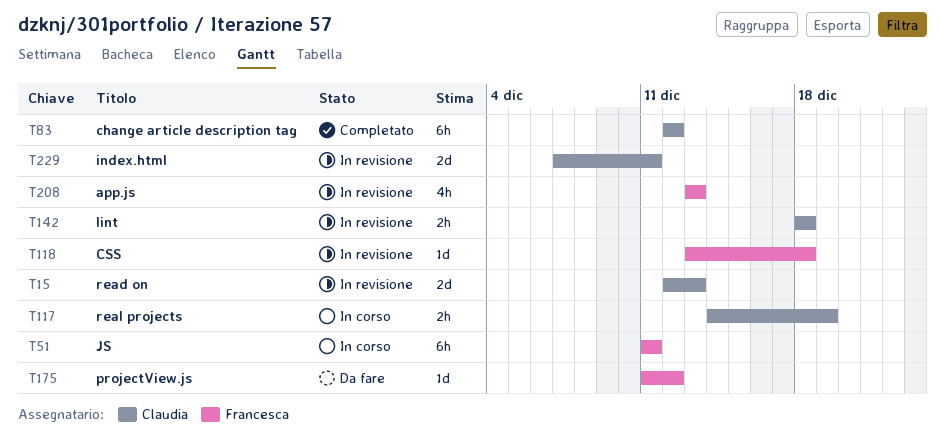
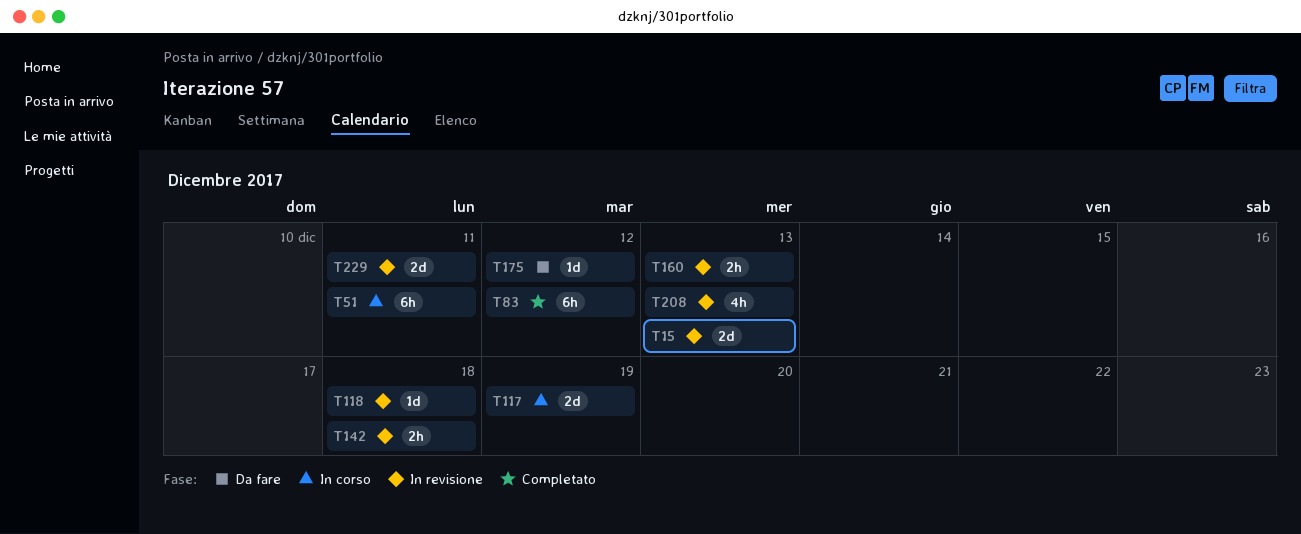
T117, estimate: 2h -> 2d
T160: none -> present

